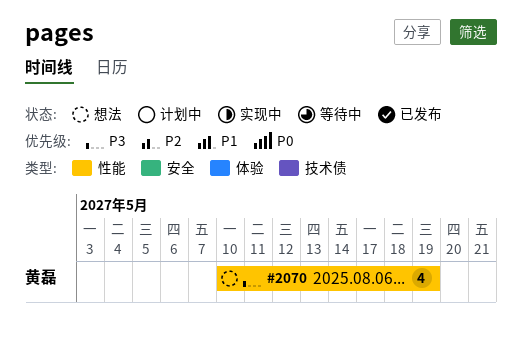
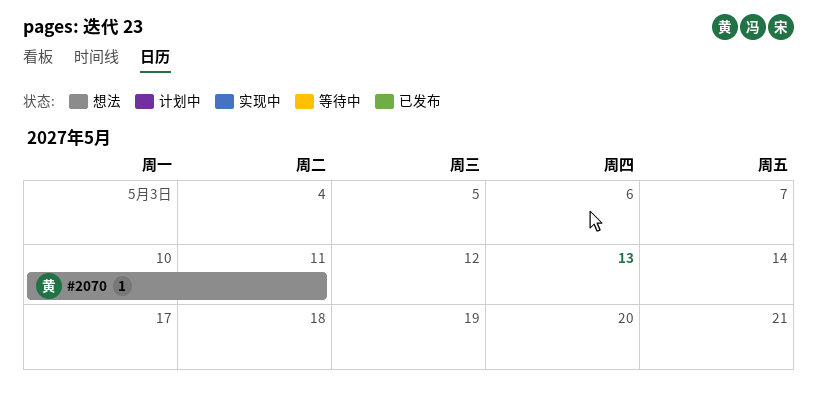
#2070, estimate: 4 -> 1
#2070, due: May 19 -> May 11

